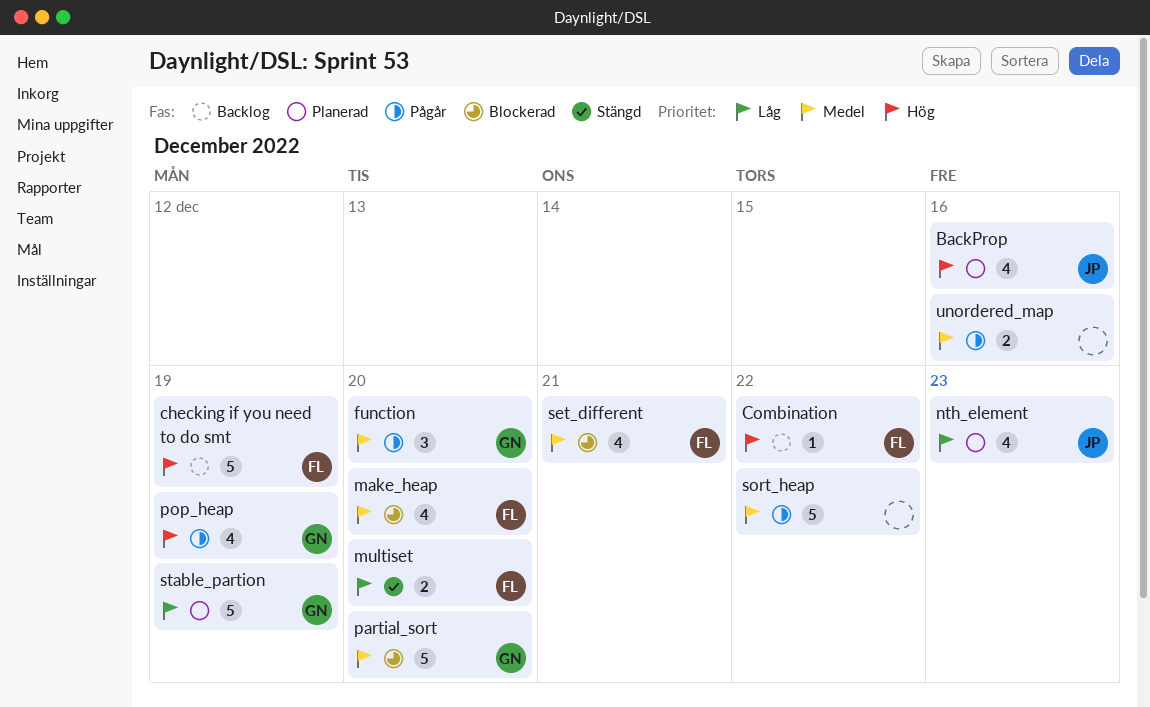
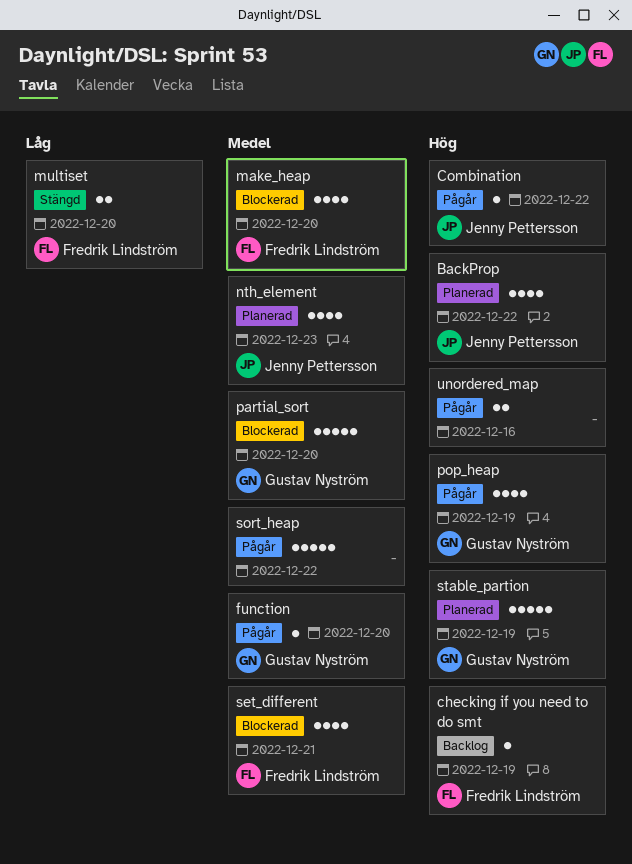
BackProp, due: Dec 16 -> Dec 22
checking if you need to do smt, estimate: 5 -> 1
Combination, status: Backlog -> Pågår
Combination, owner: Fredrik Lindström -> Jenny Pettersson
function, estimate: 3 -> 1
nth_element, priority: Låg -> Medel
stable_partion, priority: Låg -> Hög
unordered_map, priority: Medel -> Hög

